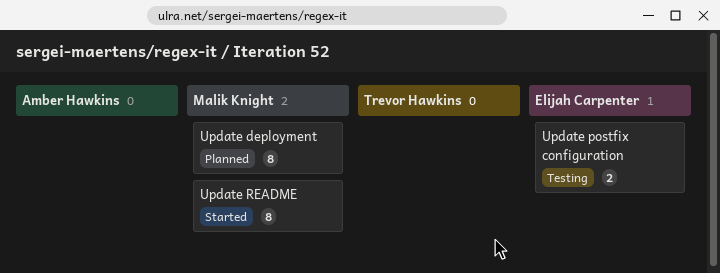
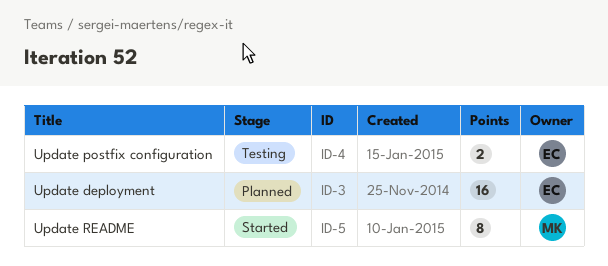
Update deployment, owner: Malik Knight -> Elijah Carpenter
Update deployment, estimate: 8 -> 16

